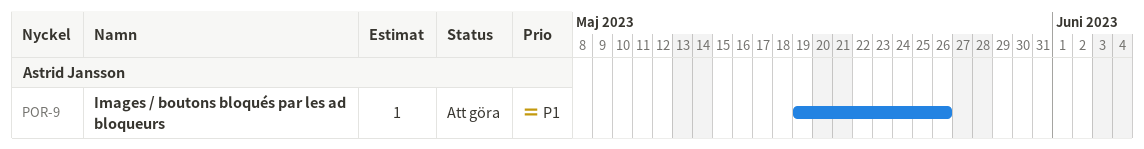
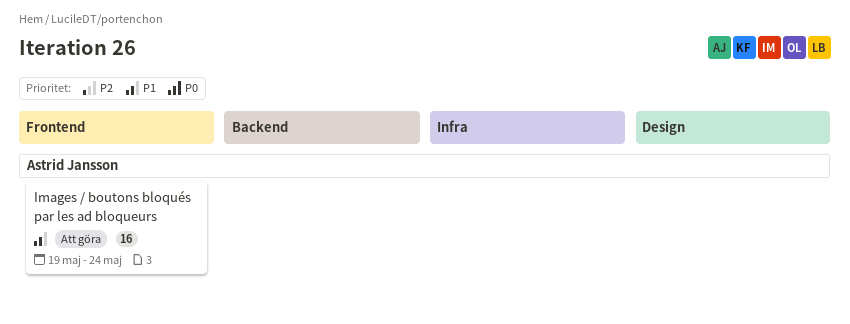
Images / boutons bloqués par les ad bloqueurs, estimate: 1 -> 16
Images / boutons bloqués par les ad bloqueurs, due: May 26 -> May 24

